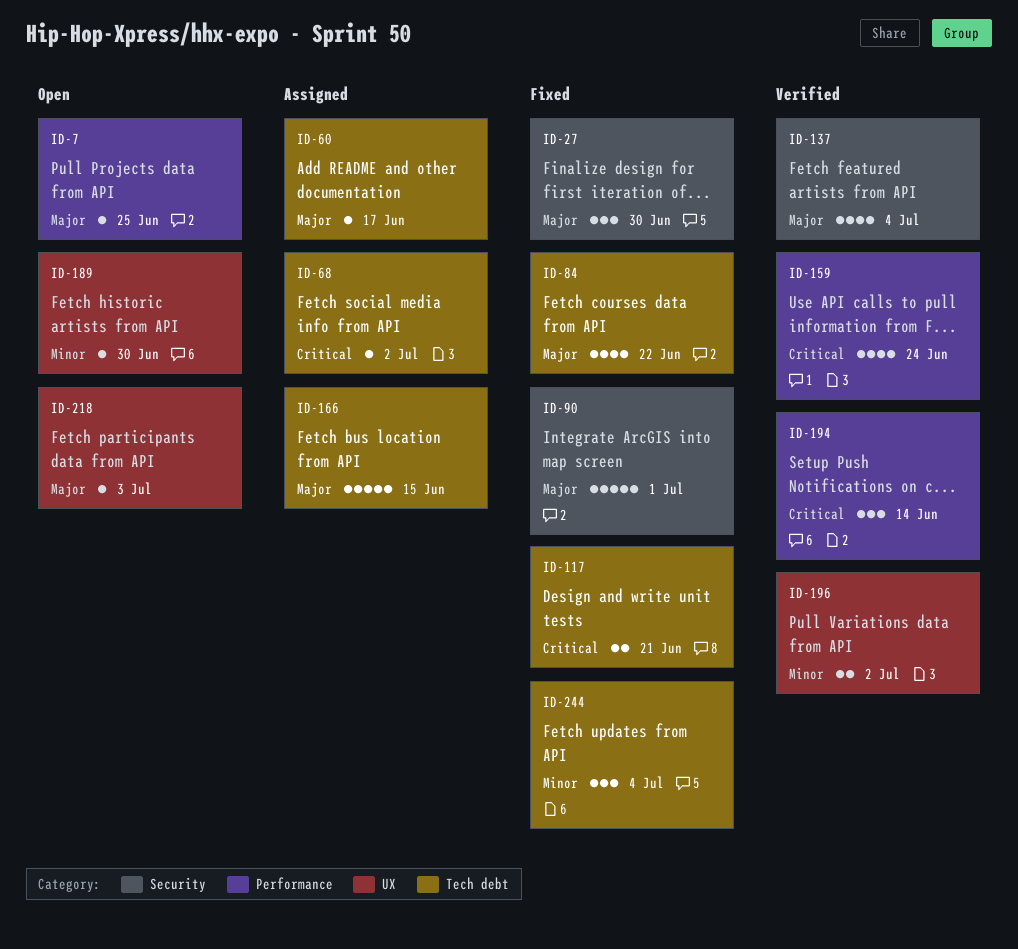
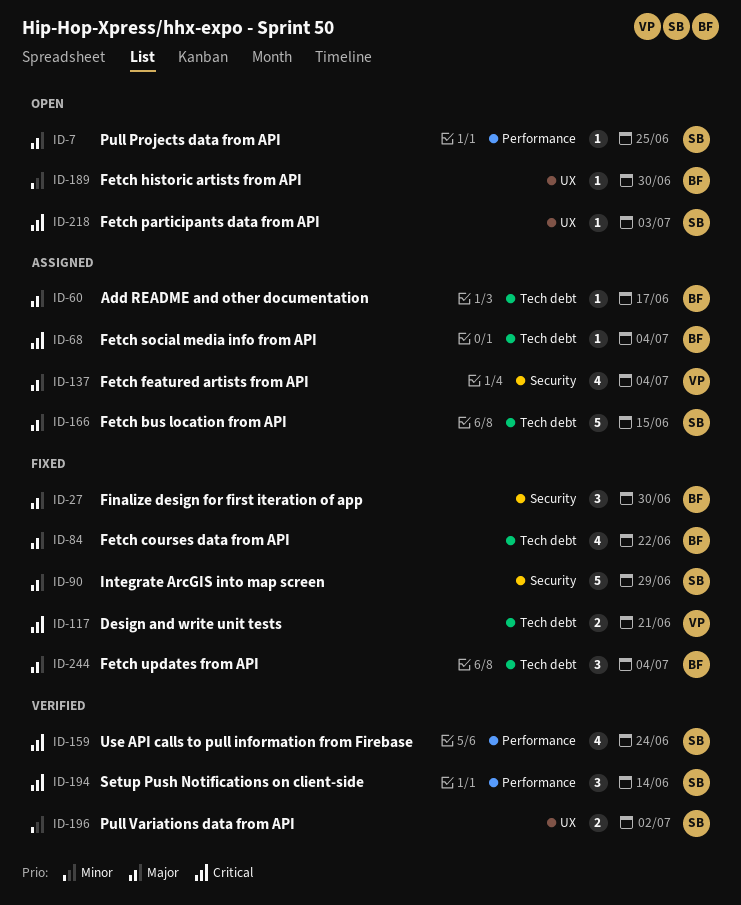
ID-68, due: Jul 2 -> Jul 4
ID-90, due: Jul 1 -> Jun 29
ID-137, status: Verified -> Assigned
ID-218, priority: Major -> Critical
ID-244, priority: Minor -> Major

